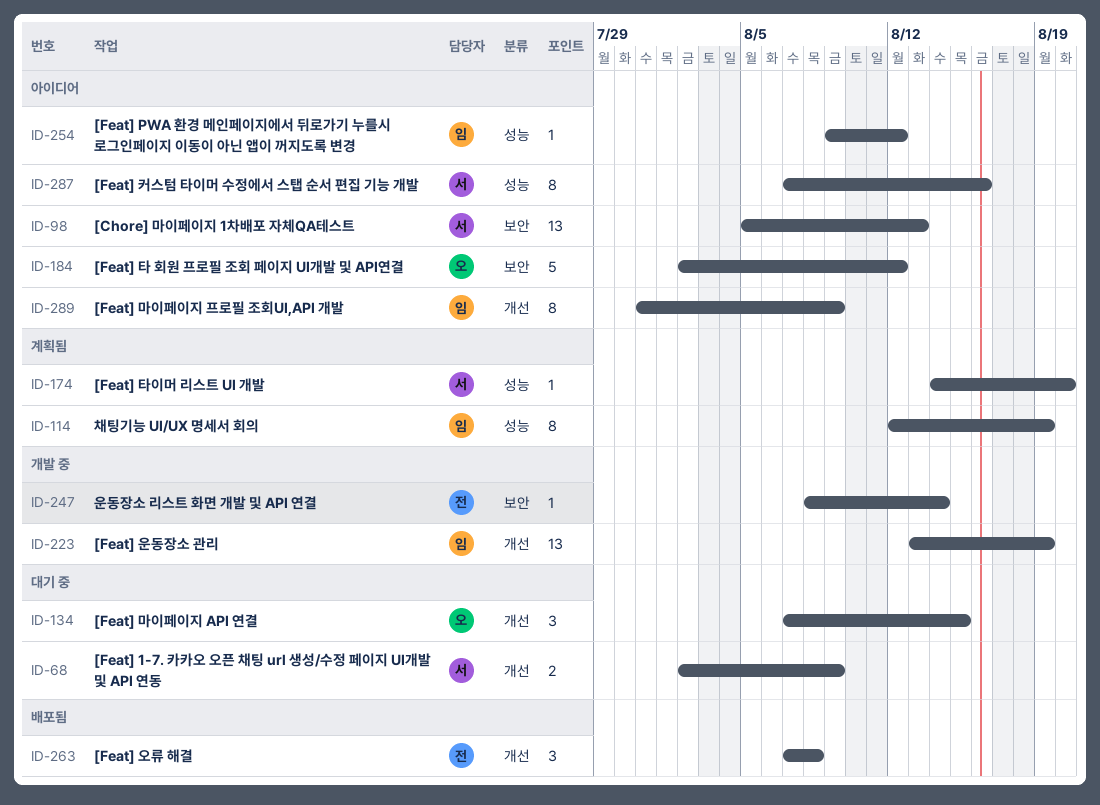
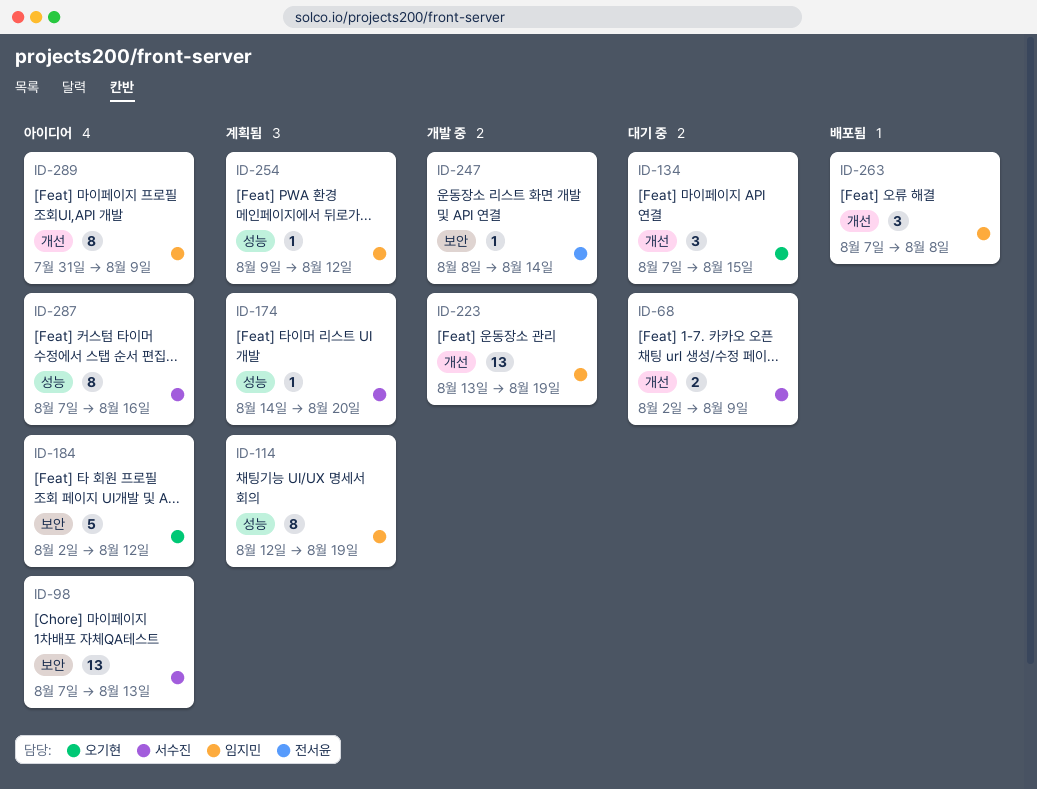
ID-98, start: Aug 5 -> Aug 7
ID-254, status: 아이디어 -> 계획됨
ID-263, owner: 전서윤 -> 임지민

